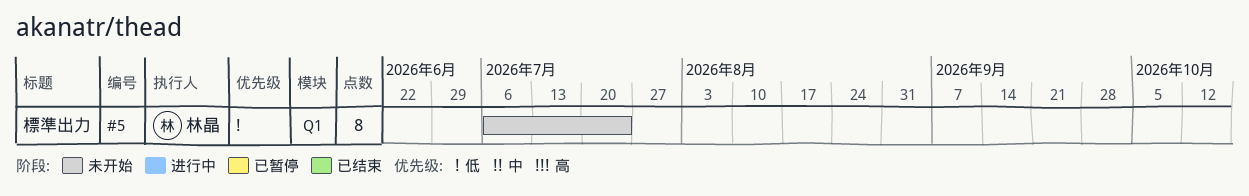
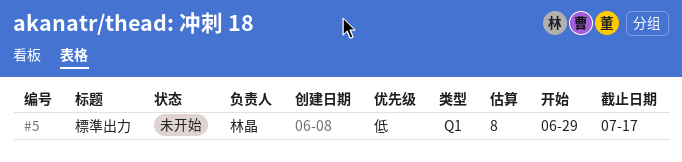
#5, start: Jul 6 -> Jun 29
#5, due: Jul 24 -> Jul 17

